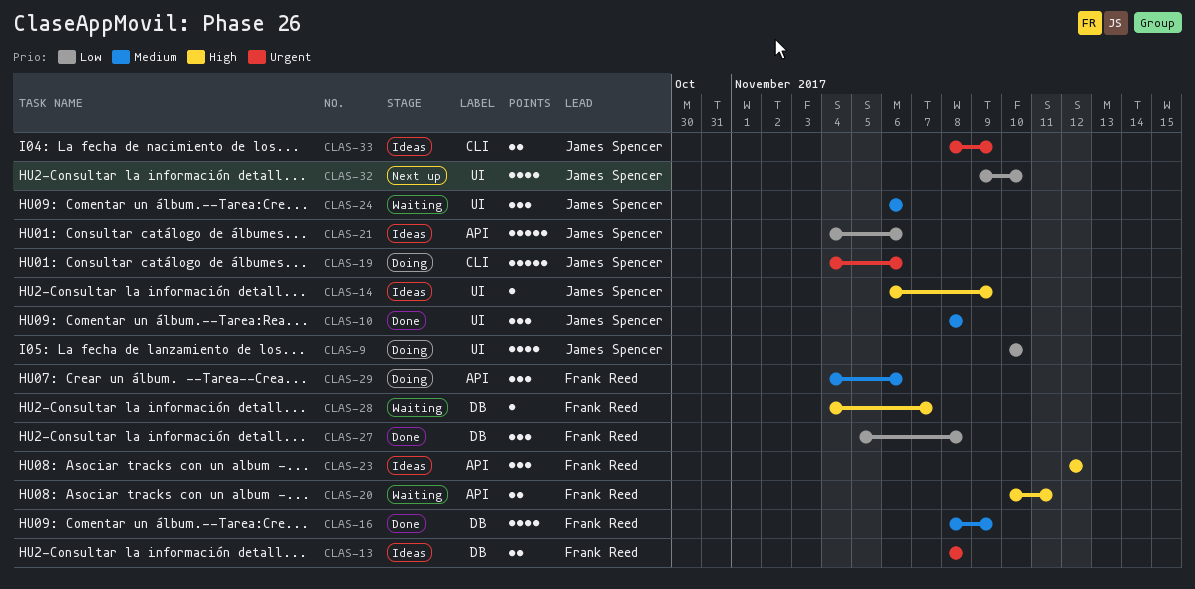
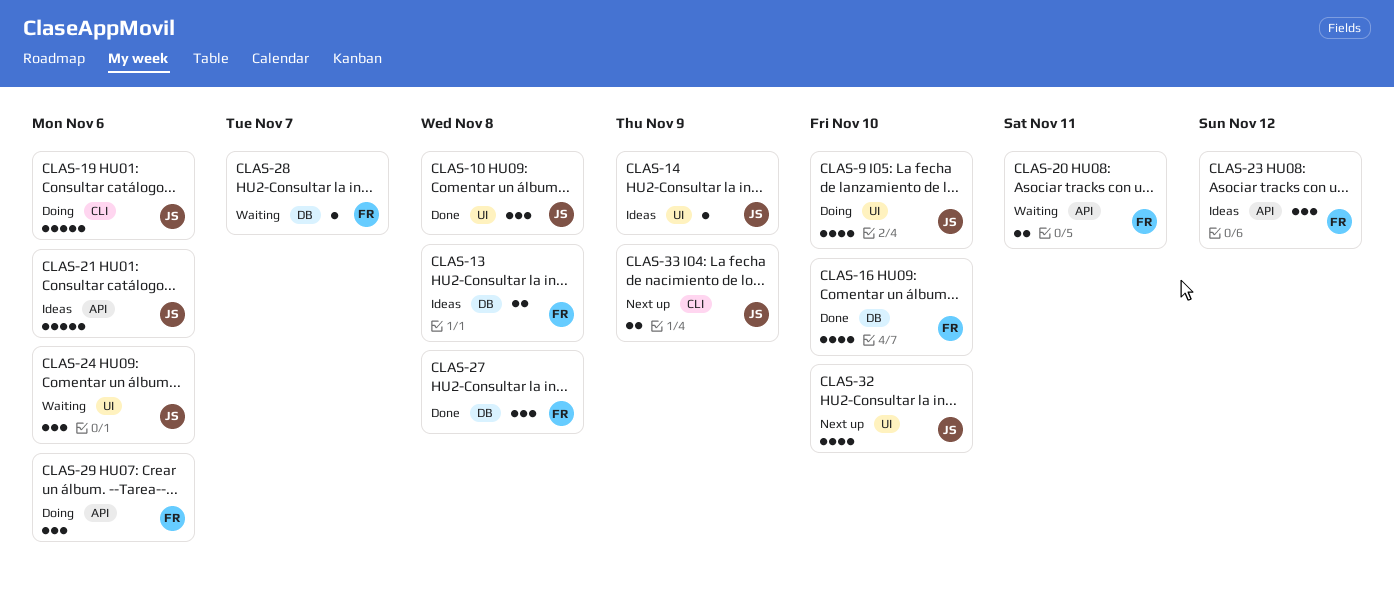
CLAS-16, due: Nov 9 -> Nov 10
CLAS-33, status: Ideas -> Next up

